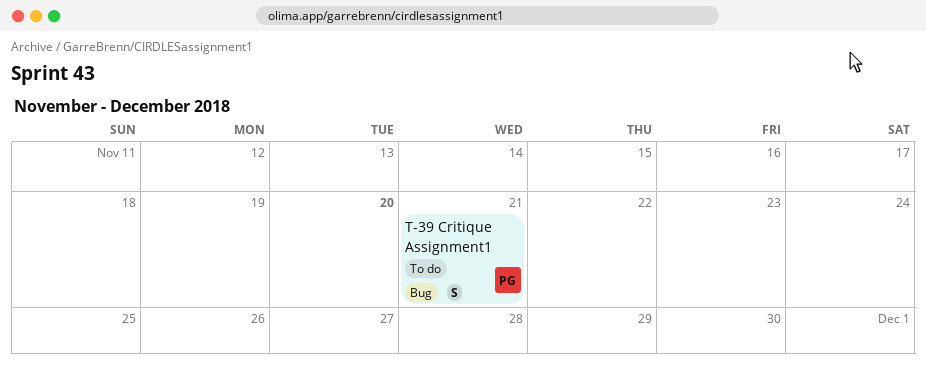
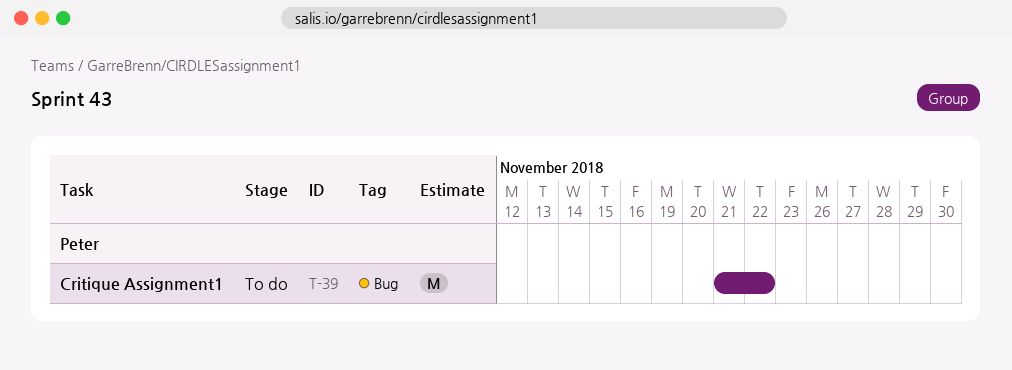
T-39, estimate: S -> M
T-39, due: Nov 21 -> Nov 22

